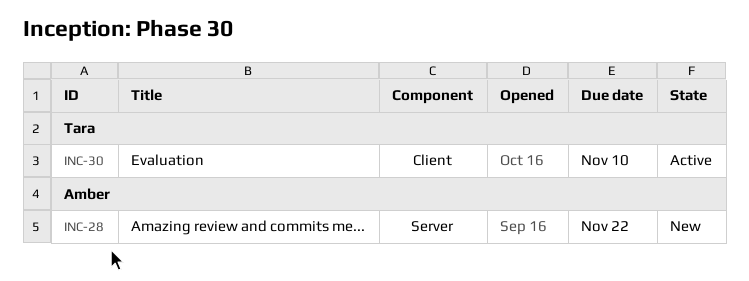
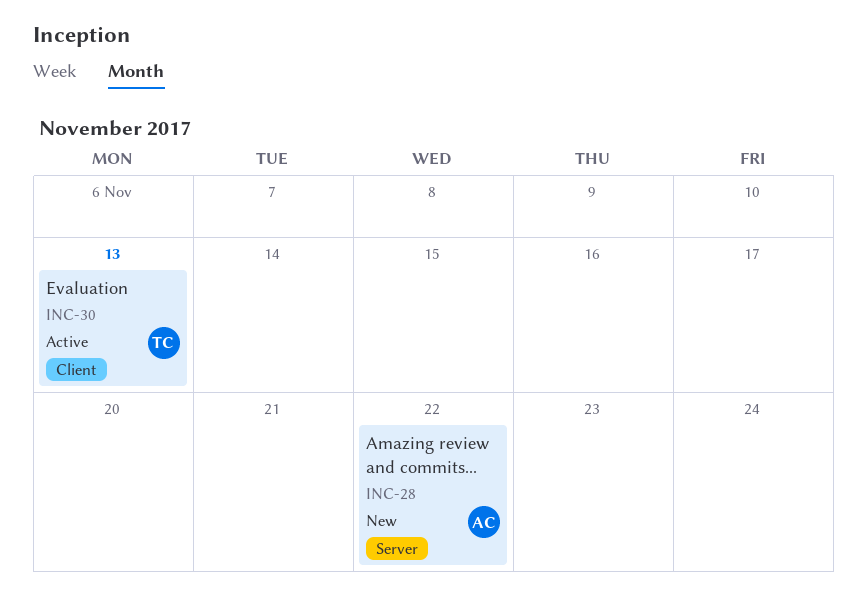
INC-30, due: Nov 10 -> Nov 13

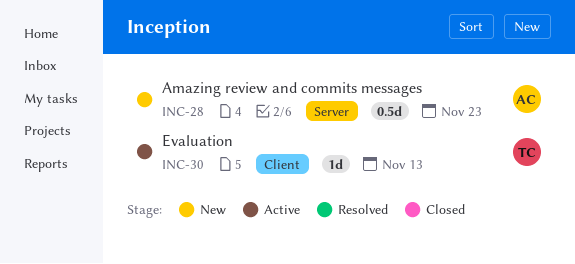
INC-28, due: Nov 22 -> Nov 23

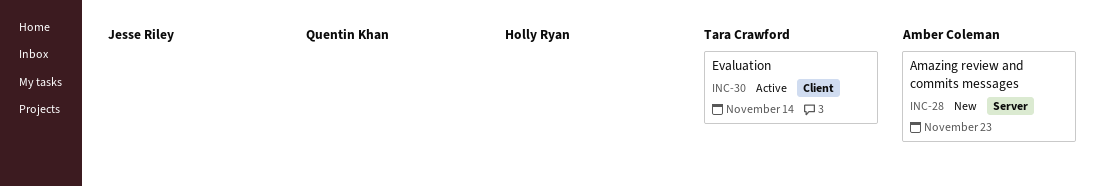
INC-30, due: Nov 13 -> Nov 14

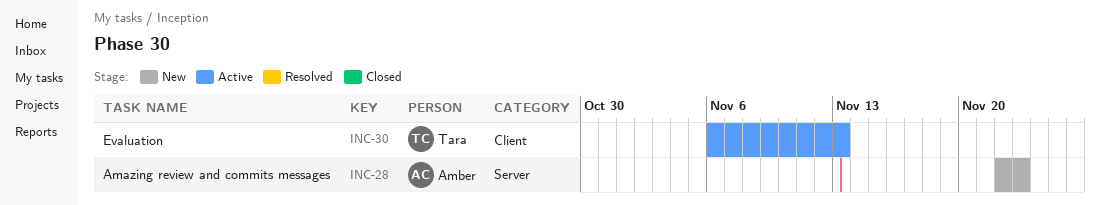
INC-30, due: Nov 14 -> Nov 13

